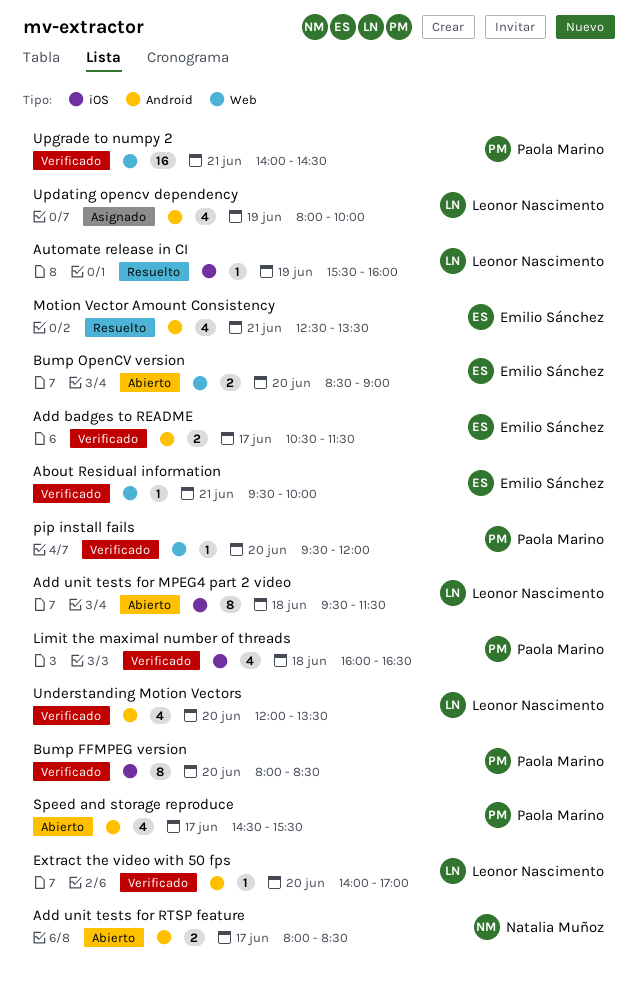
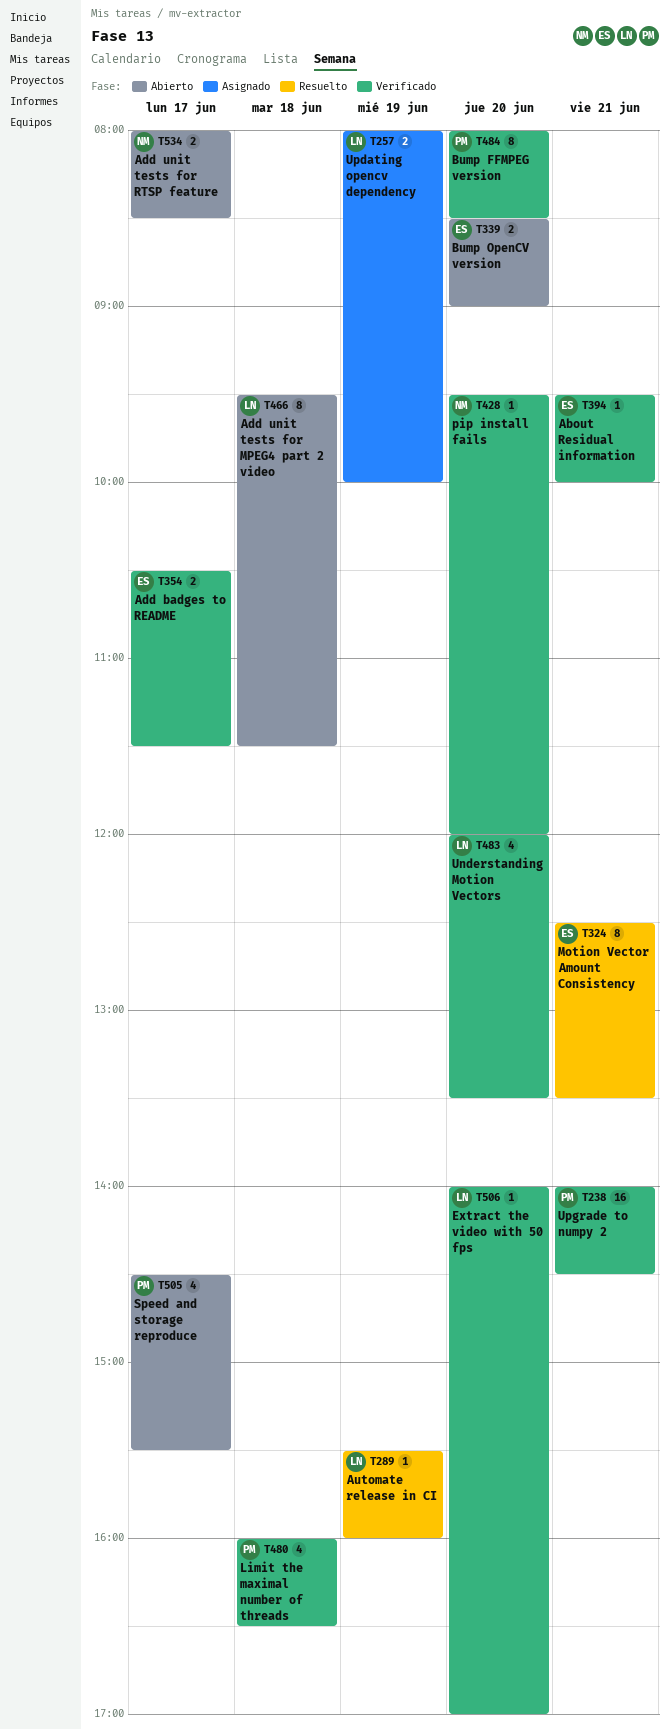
Motion Vector Amount Consistency, estimate: 4 -> 8
pip install fails, owner: Paola Marino -> Natalia Muñoz
Updating opencv dependency, estimate: 4 -> 2

